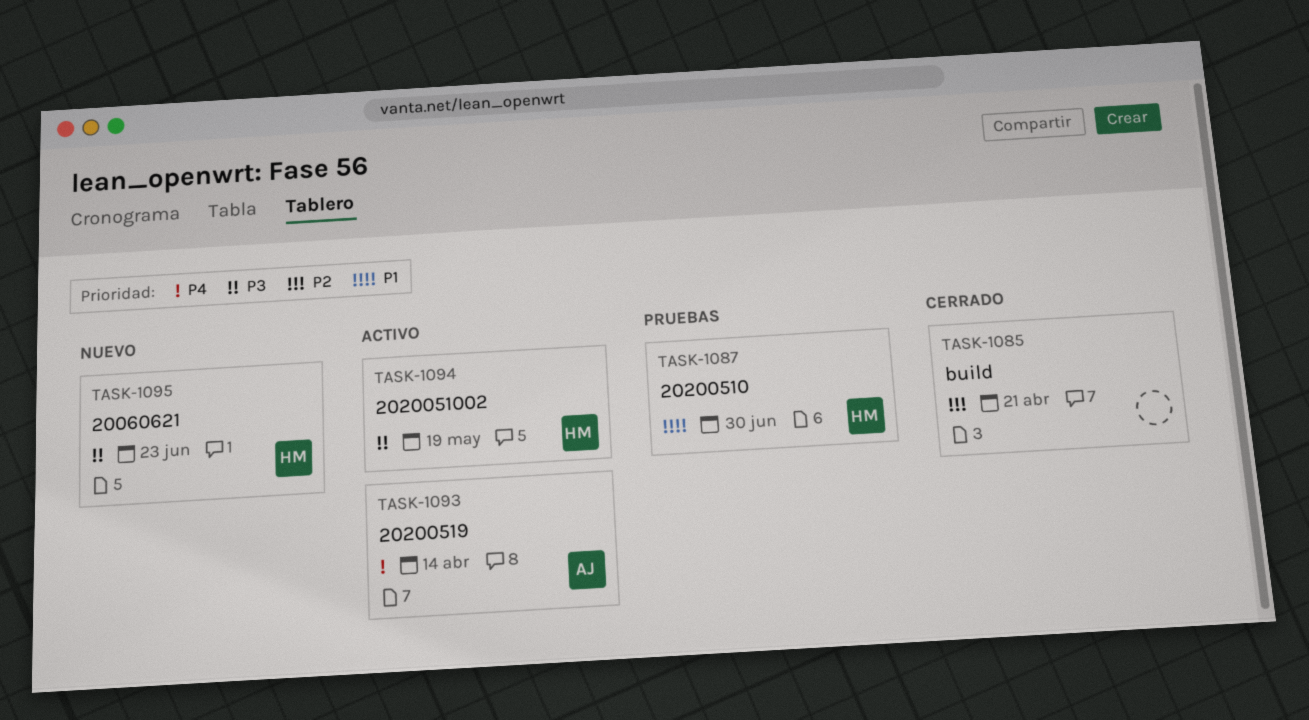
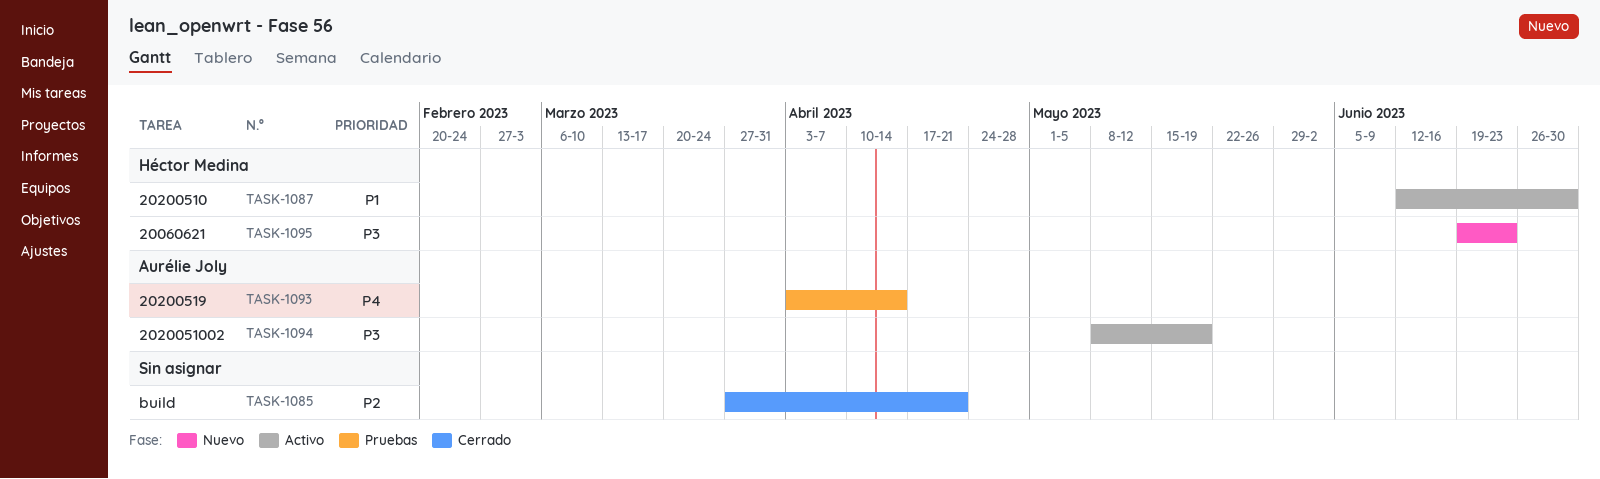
TASK-1087, status: Pruebas -> Activo
TASK-1093, status: Activo -> Pruebas
TASK-1094, owner: Héctor Medina -> Aurélie Joly

